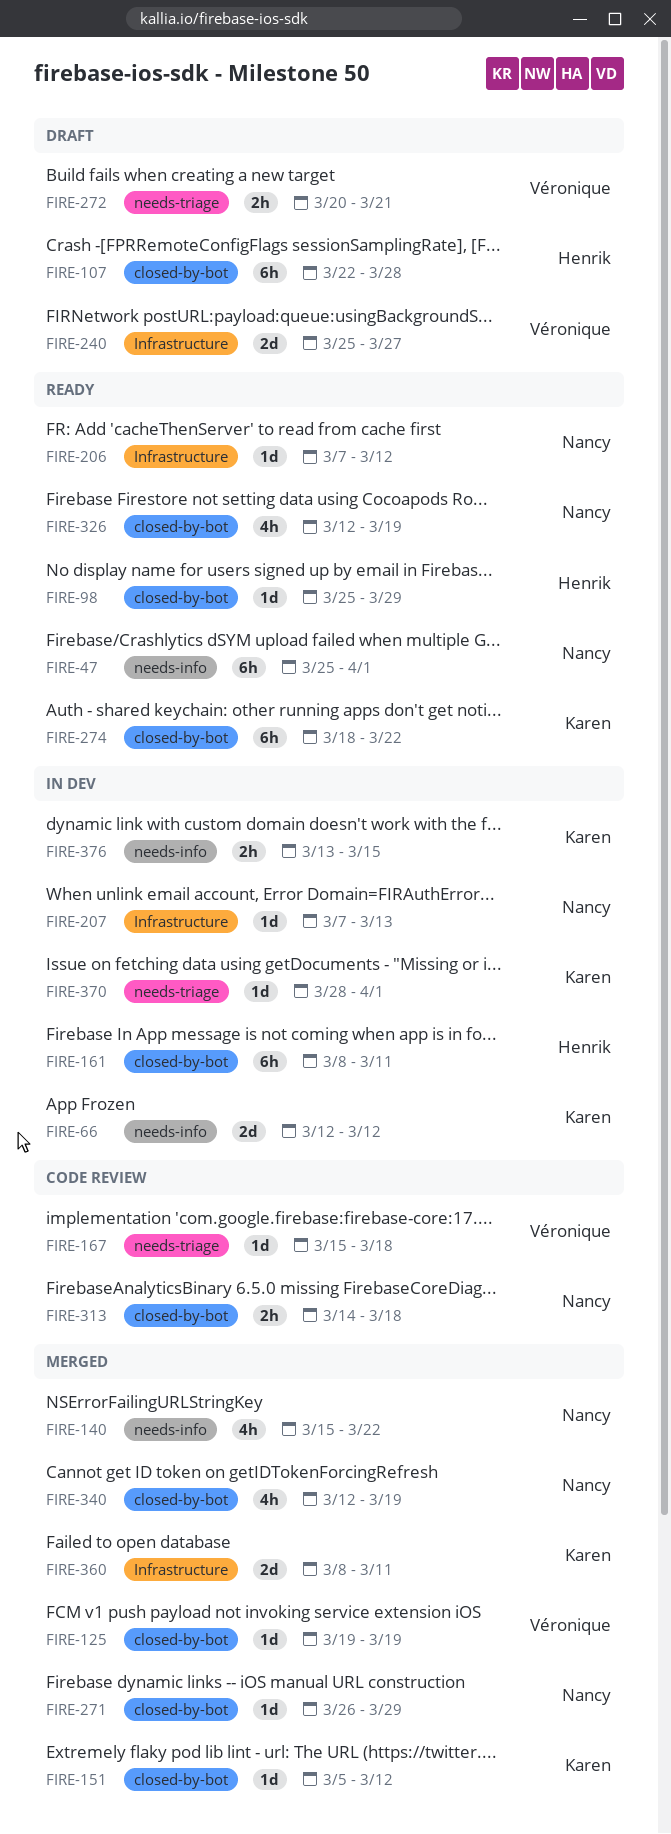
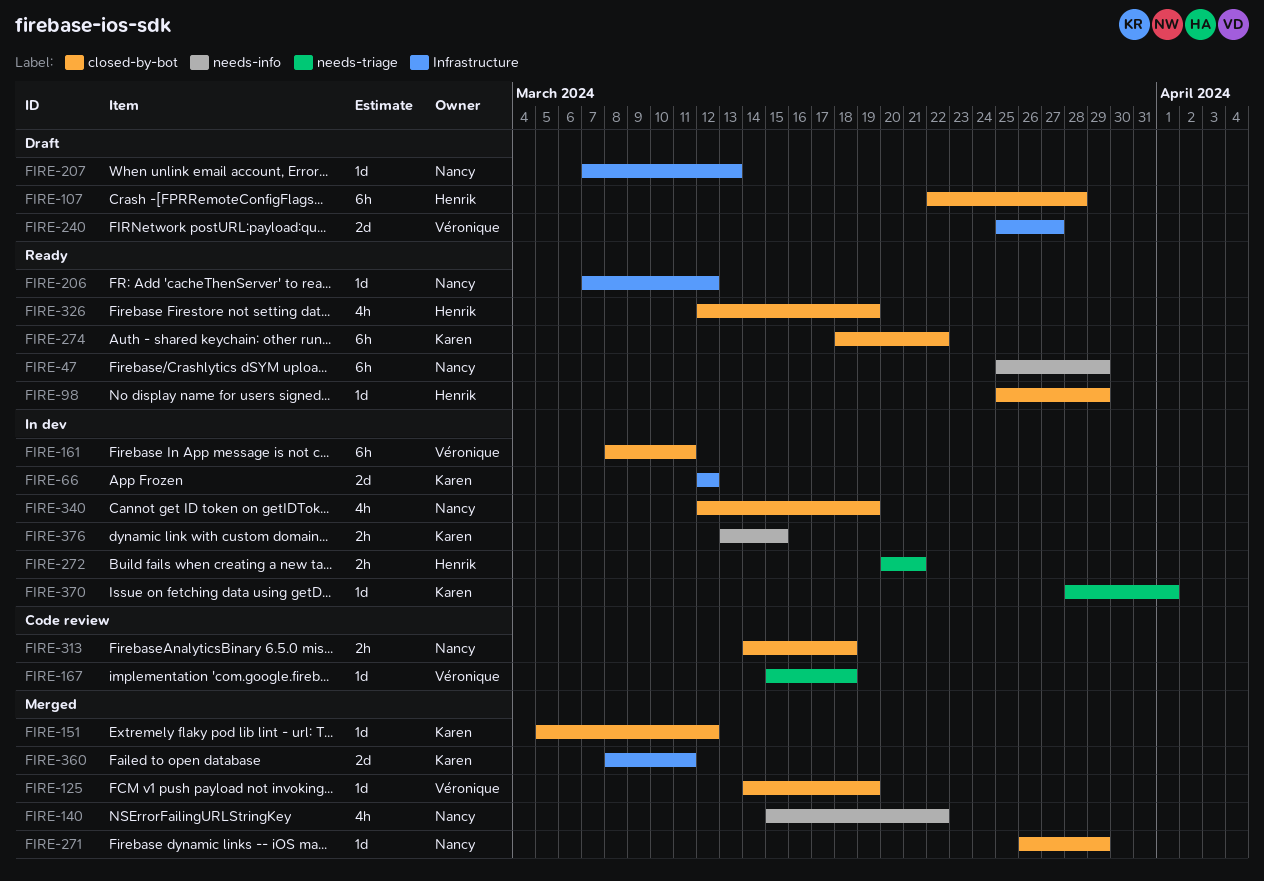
FIRE-47, due: Apr 1 -> Mar 29
FIRE-66, label: needs-info -> Infrastructure
FIRE-125, start: Mar 19 -> Mar 14
FIRE-161, owner: Henrik -> Véronique
FIRE-207, status: In dev -> Draft
FIRE-272, status: Draft -> In dev
FIRE-272, owner: Véronique -> Henrik
FIRE-326, owner: Nancy -> Henrik
FIRE-340, status: Merged -> In dev

